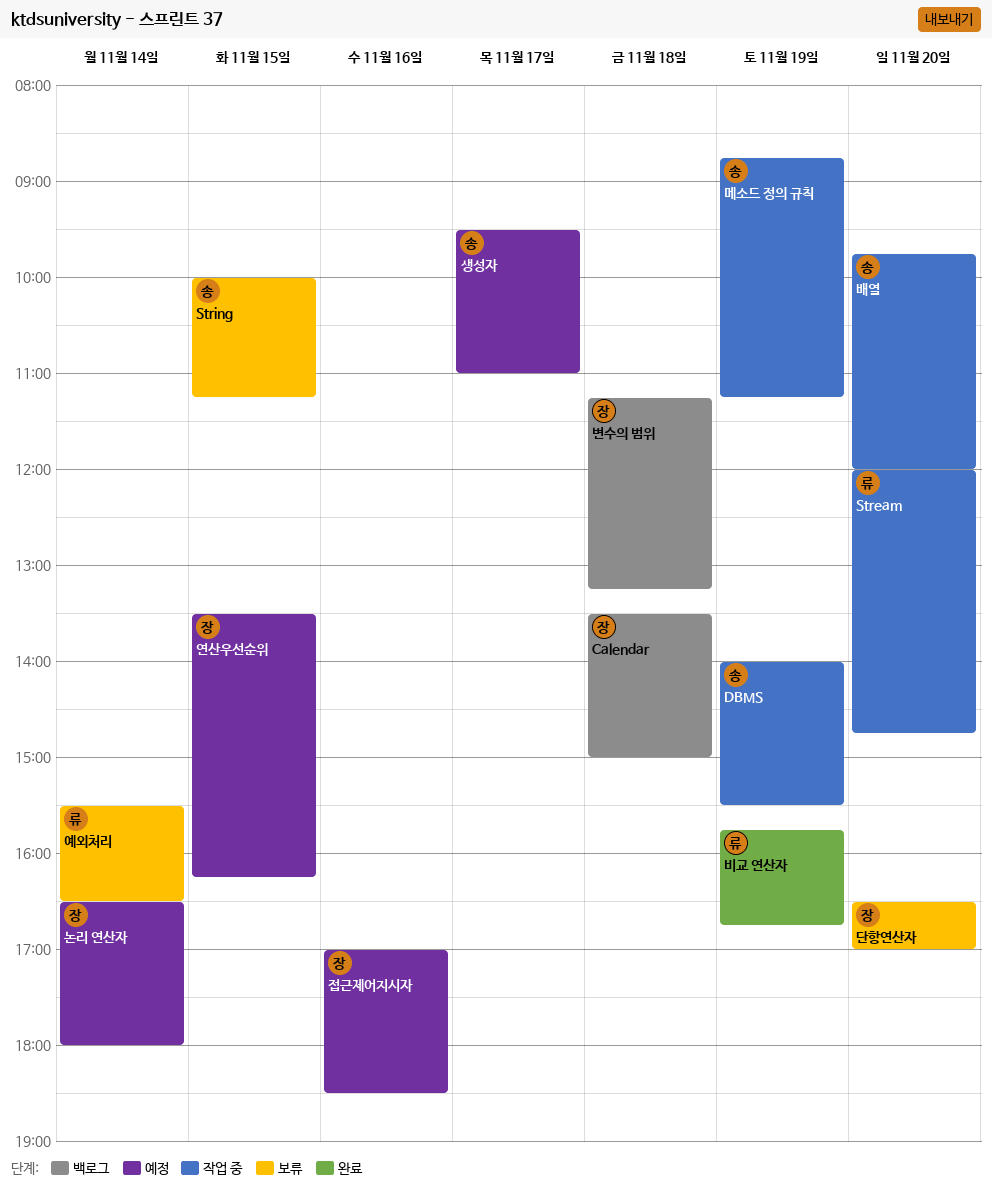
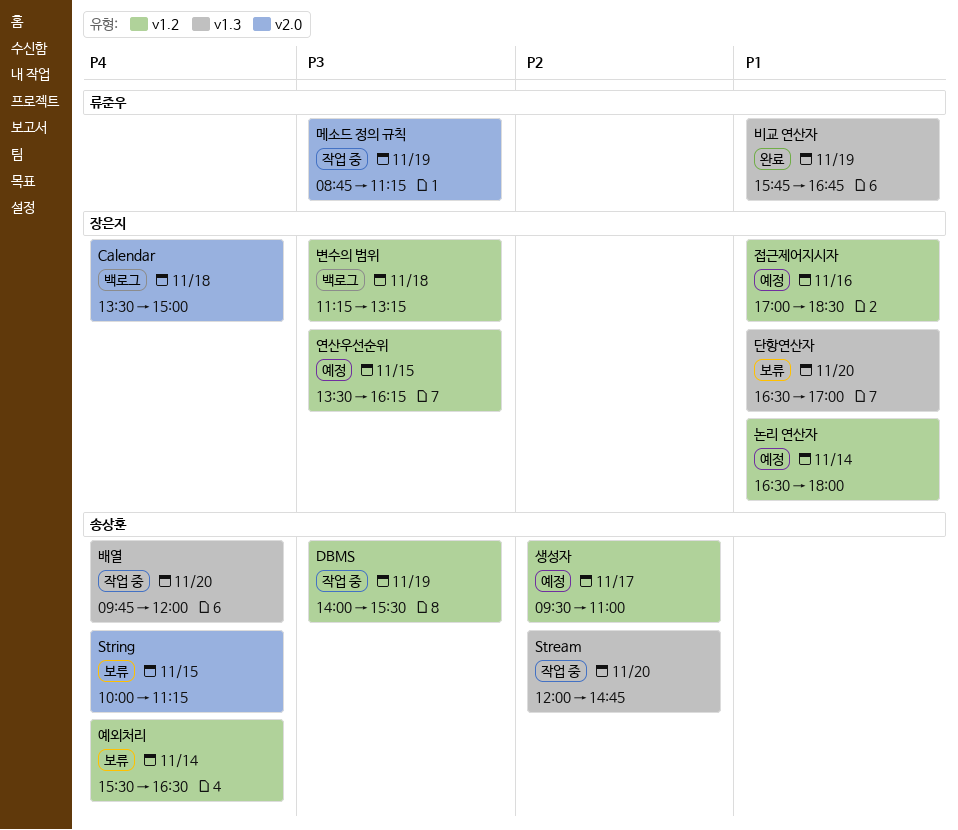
Stream, owner: 류준우 -> 송상훈
메소드 정의 규칙, owner: 송상훈 -> 류준우
예외처리, owner: 류준우 -> 송상훈

